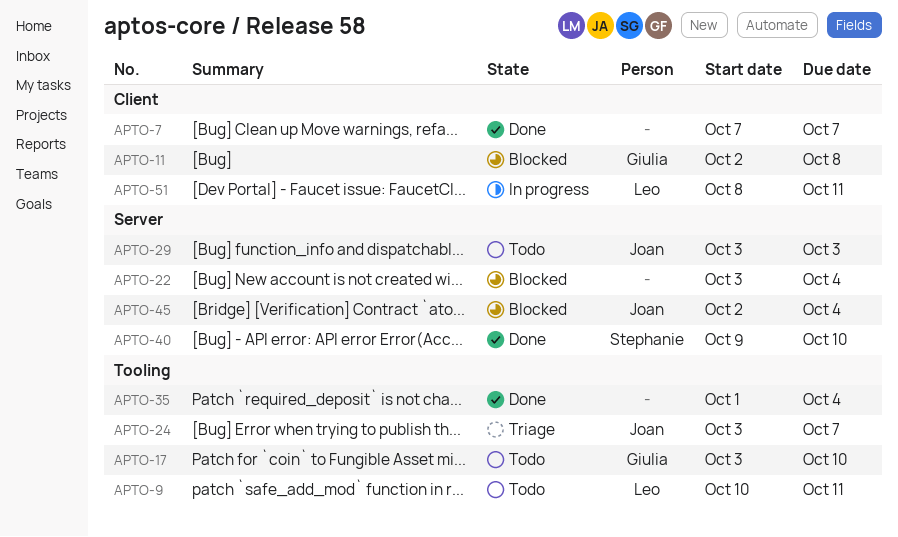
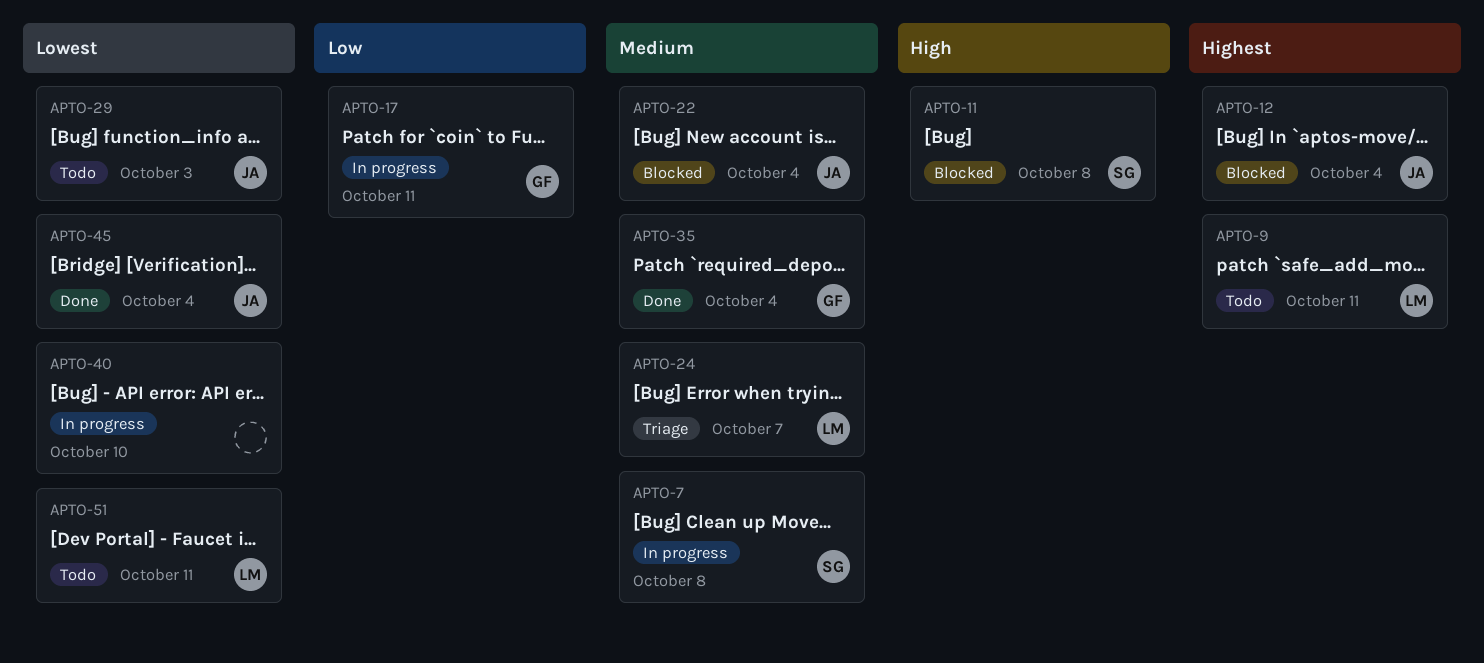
APTO-7, status: Done -> In progress
APTO-7, owner: none -> Stephanie
APTO-7, due: Oct 7 -> Oct 8
APTO-11, owner: Giulia -> Stephanie
APTO-12: none -> present
APTO-17, status: Todo -> In progress
APTO-17, due: Oct 10 -> Oct 11
APTO-22, owner: none -> Joan
APTO-24, owner: Joan -> Leo
APTO-35, owner: none -> Giulia
APTO-40, status: Done -> In progress
APTO-40, owner: Stephanie -> none
APTO-45, status: Blocked -> Done
APTO-51, status: In progress -> Todo

